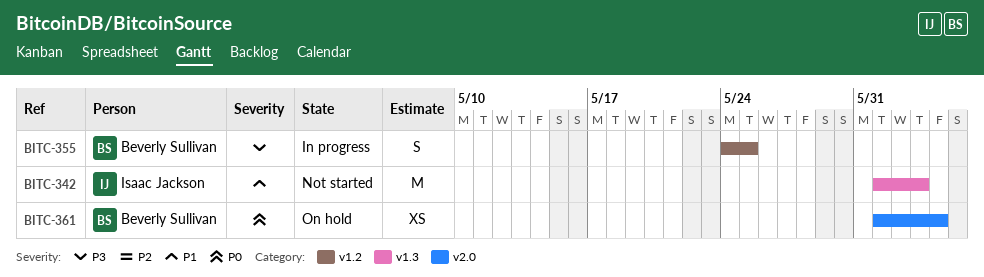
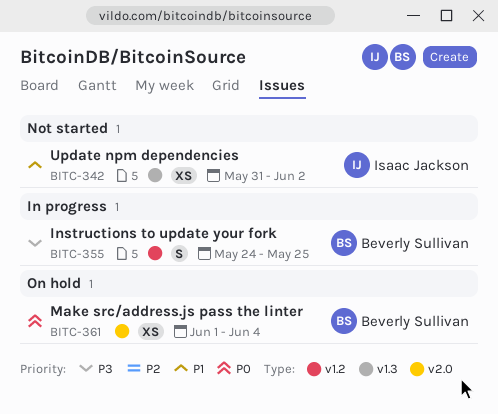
BITC-342, estimate: M -> XS
BITC-342, start: Jun 1 -> May 31
BITC-342, due: Jun 3 -> Jun 2

